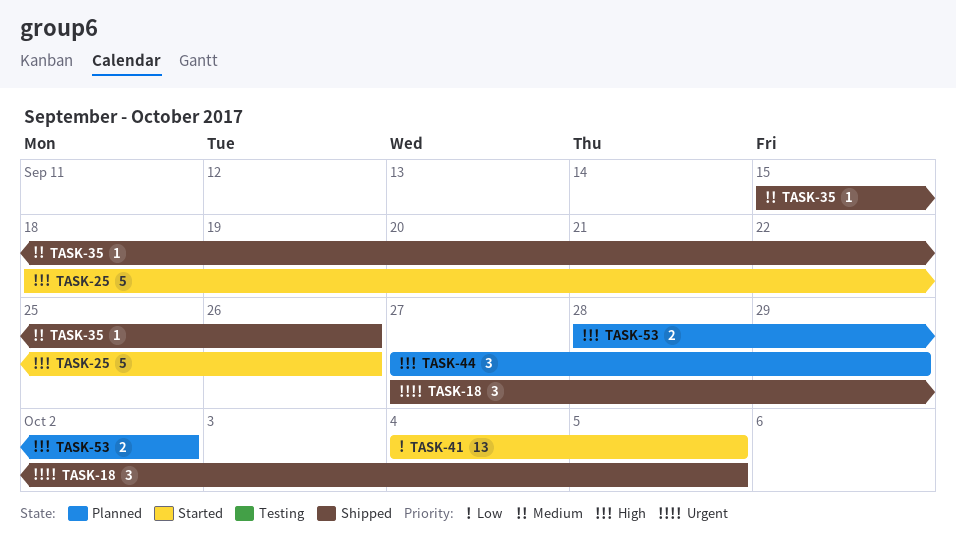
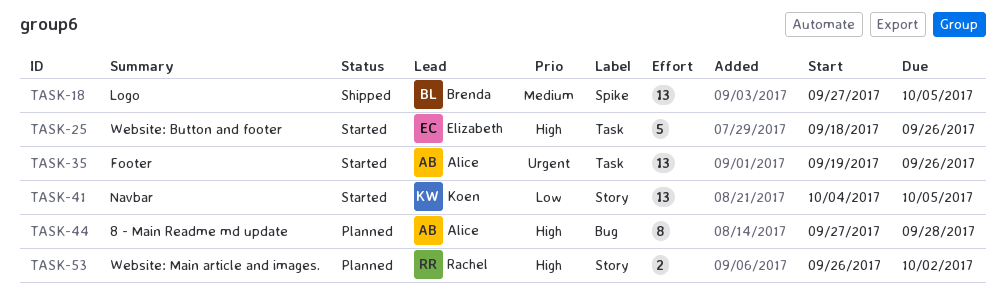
TASK-18, priority: Urgent -> Medium
TASK-18, estimate: 3 -> 13
TASK-35, status: Shipped -> Started
TASK-35, priority: Medium -> Urgent
TASK-35, estimate: 1 -> 13
TASK-35, start: Sep 15 -> Sep 19
TASK-44, estimate: 3 -> 8
TASK-44, due: Sep 29 -> Sep 28
TASK-53, start: Sep 28 -> Sep 26

